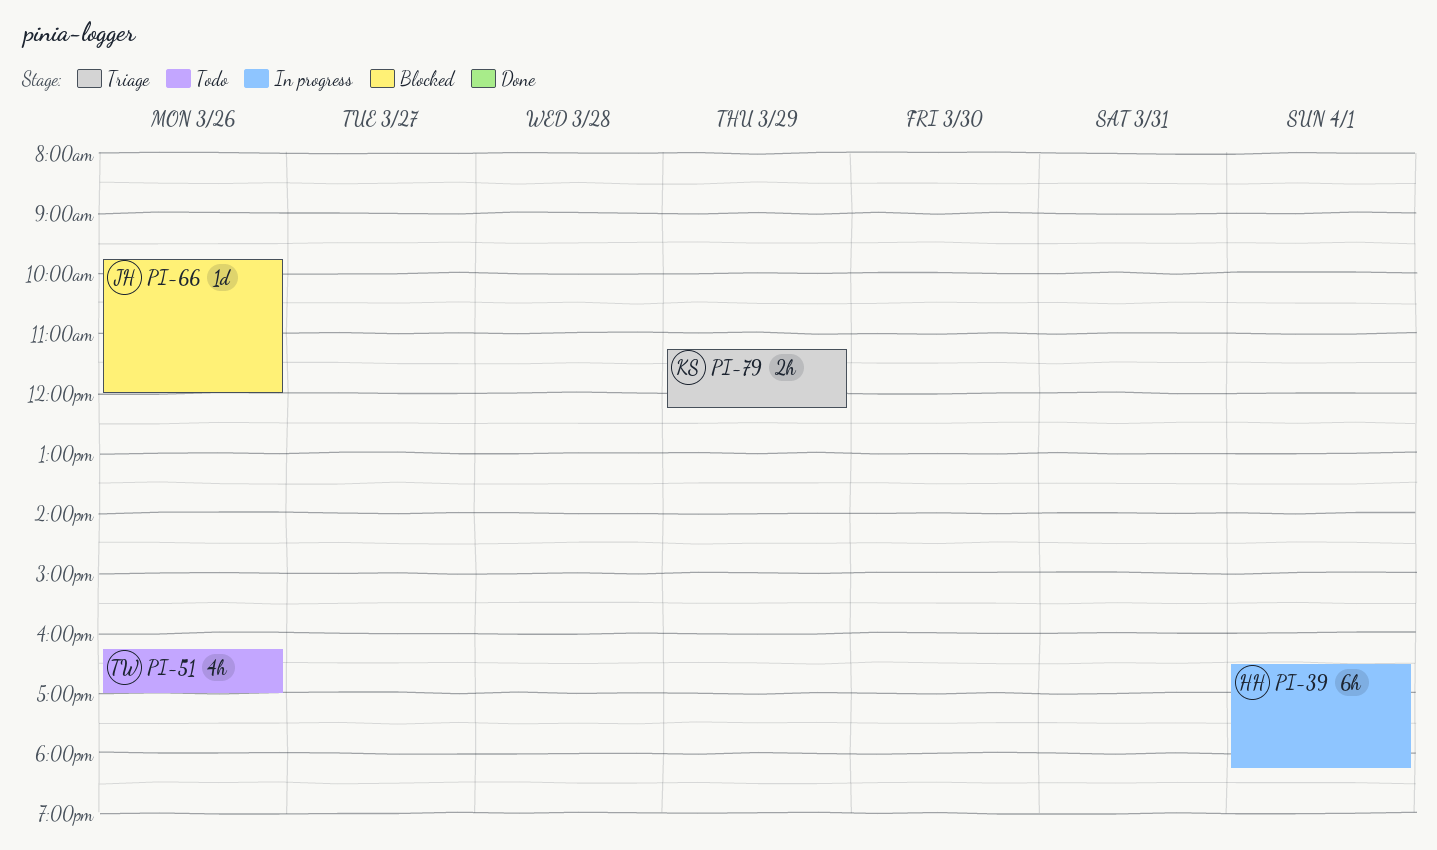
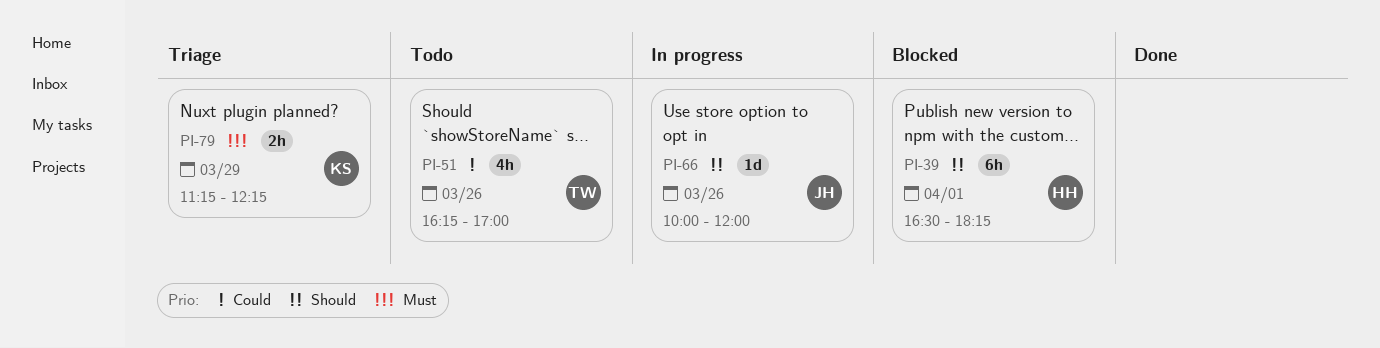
PI-39, status: In progress -> Blocked
PI-66, status: Blocked -> In progress
PI-66, begins: 09:45 -> 10:00

